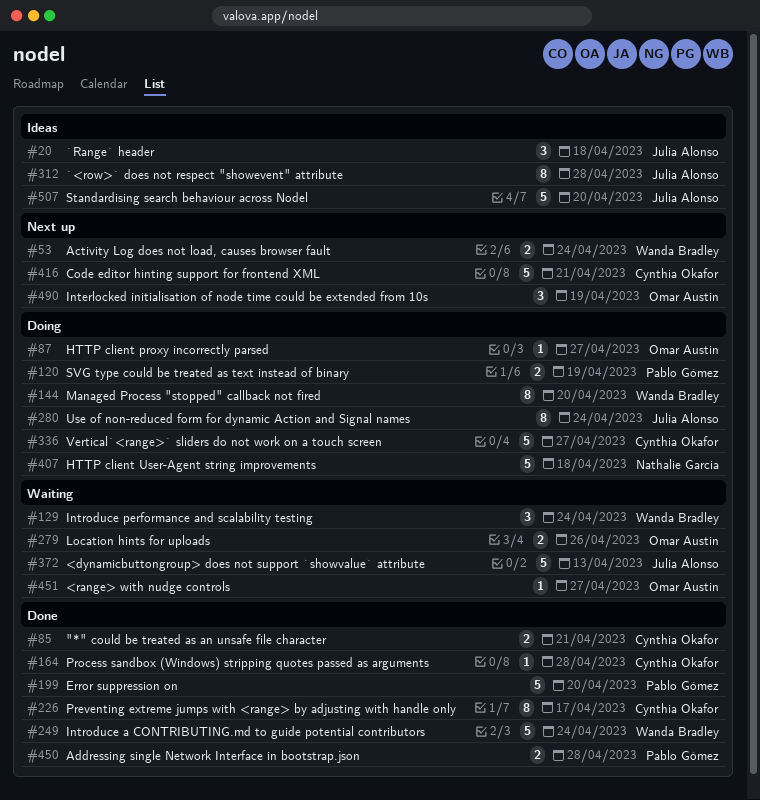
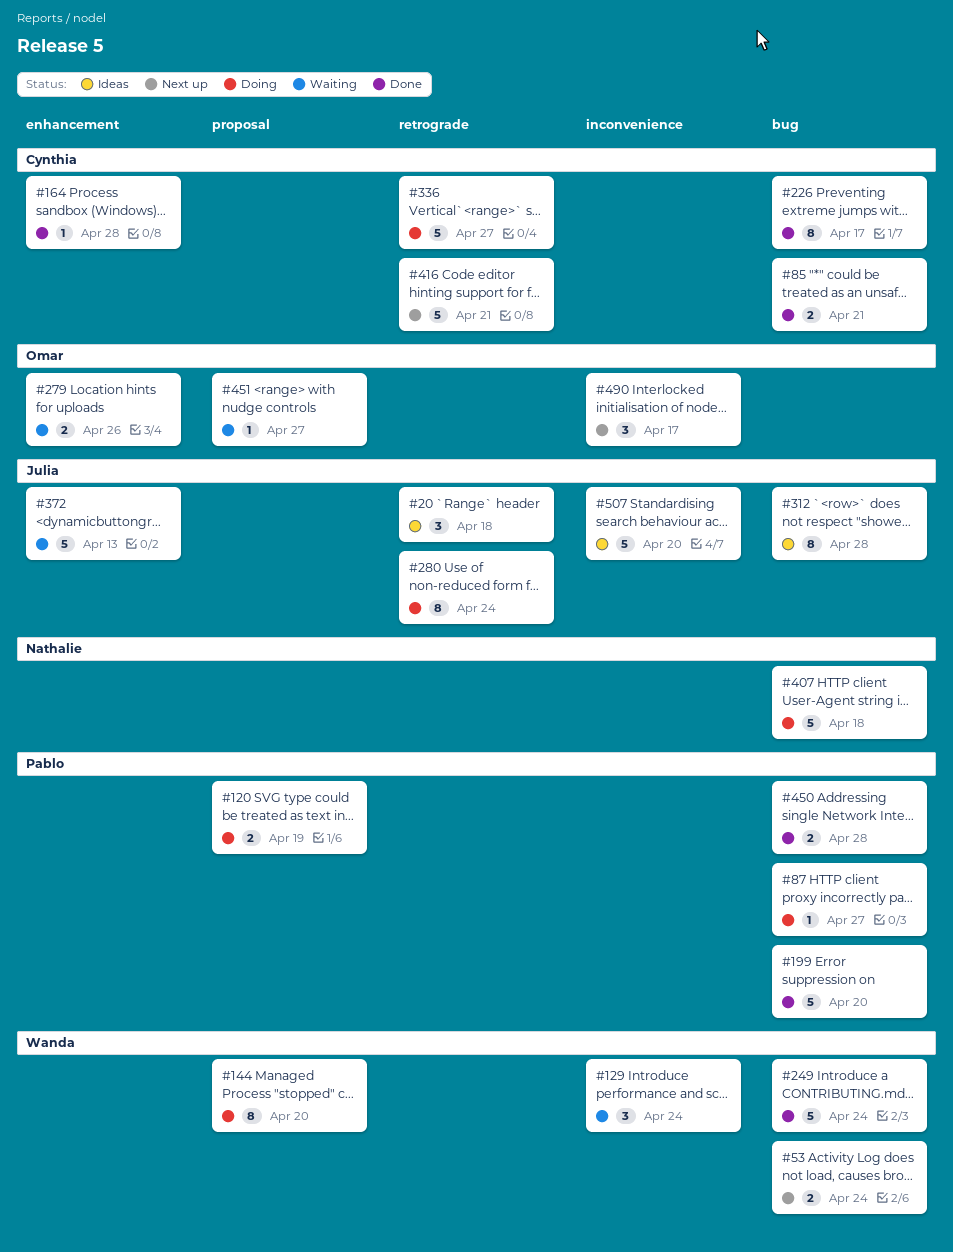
#87, owner: Omar Austin -> Pablo Gómez
#490, due: Apr 19 -> Apr 17

